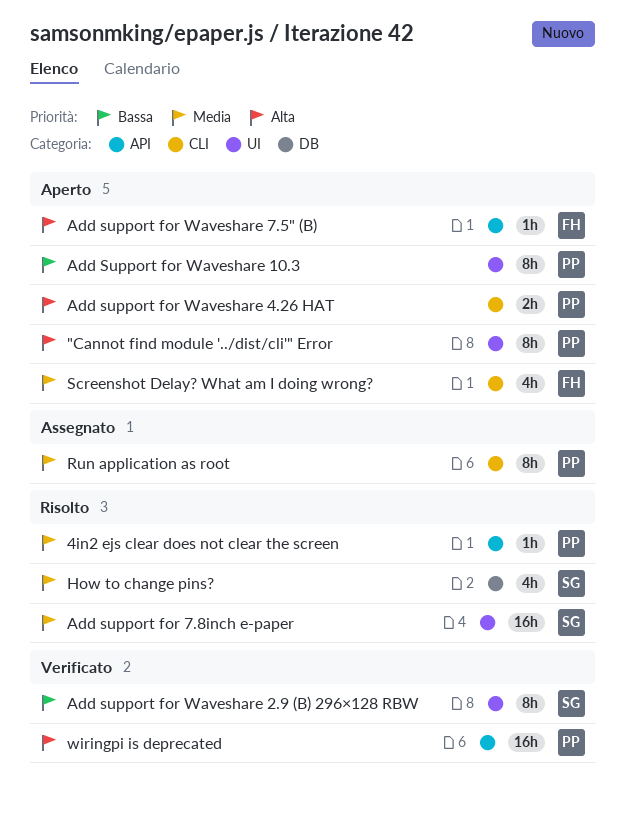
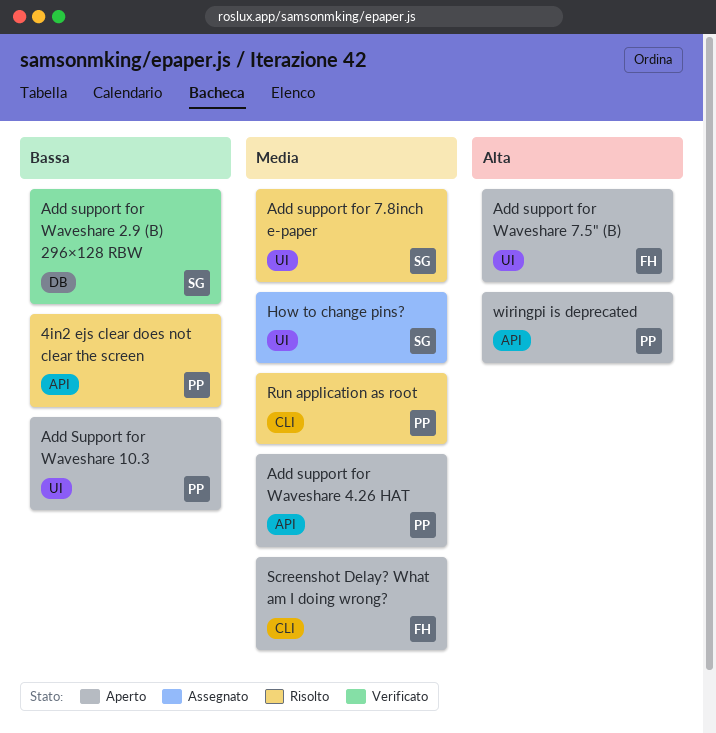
"Cannot find module '../dist/cli'" Error: present -> none
4in2 ejs clear does not clear the screen, priority: Media -> Bassa
Add support for Waveshare 2.9 (B) 296×128 RBW, label: UI -> DB
Add support for Waveshare 4.26 HAT, priority: Alta -> Media
Add support for Waveshare 4.26 HAT, label: CLI -> API
Add support for Waveshare 7.5" (B), label: API -> UI
How to change pins?, status: Risolto -> Assegnato
How to change pins?, label: DB -> UI
Run application as root, status: Assegnato -> Risolto
wiringpi is deprecated, status: Verificato -> Aperto

